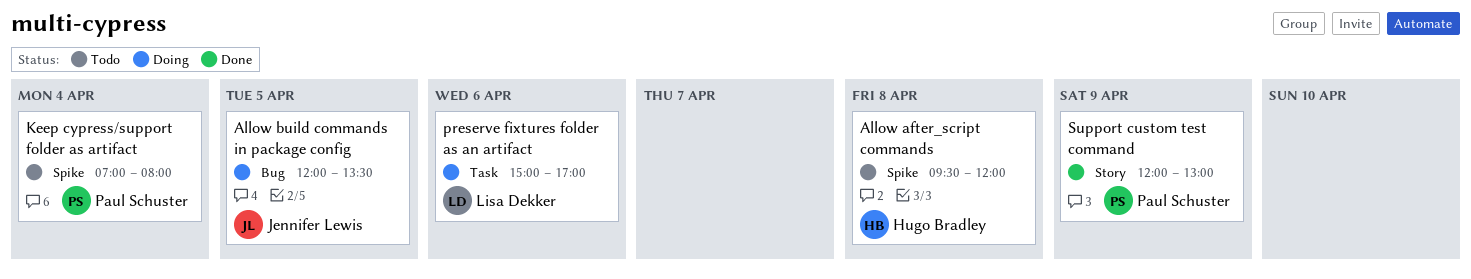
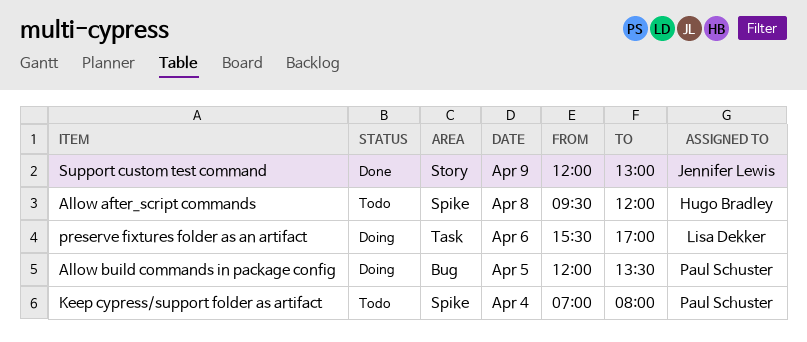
Allow build commands in package config, owner: Jennifer Lewis -> Paul Schuster
preserve fixtures folder as an artifact, begins: 15:00 -> 15:30
Support custom test command, owner: Paul Schuster -> Jennifer Lewis

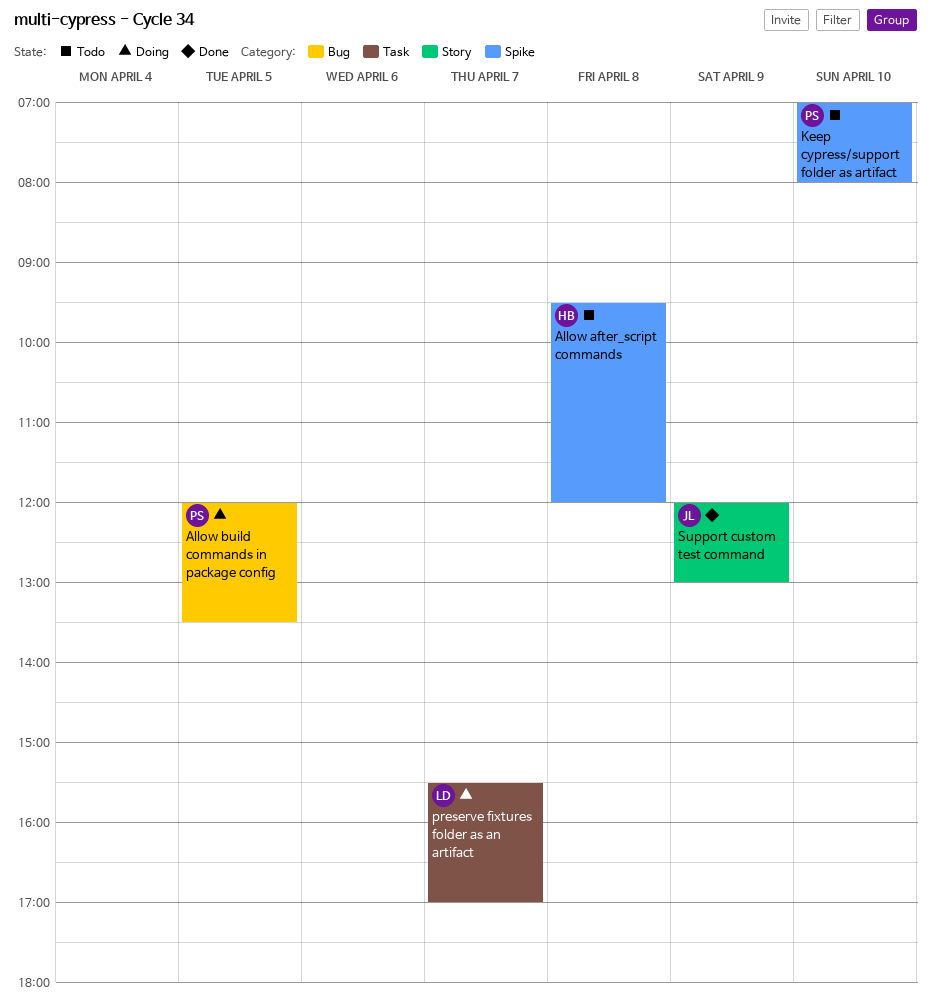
Keep cypress/support folder as artifact, day: Apr 4 -> Apr 10
preserve fixtures folder as an artifact, day: Apr 6 -> Apr 7

